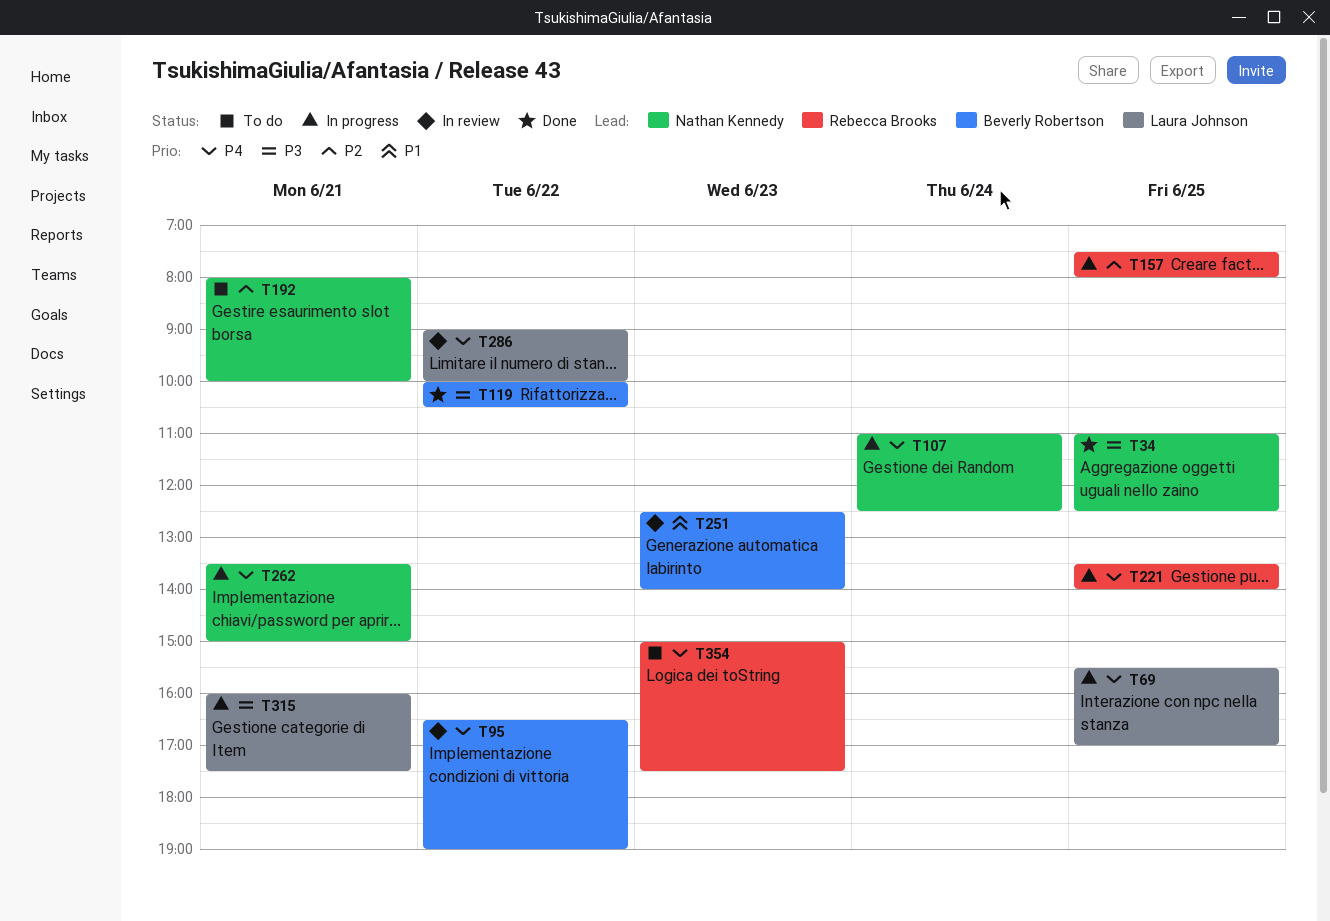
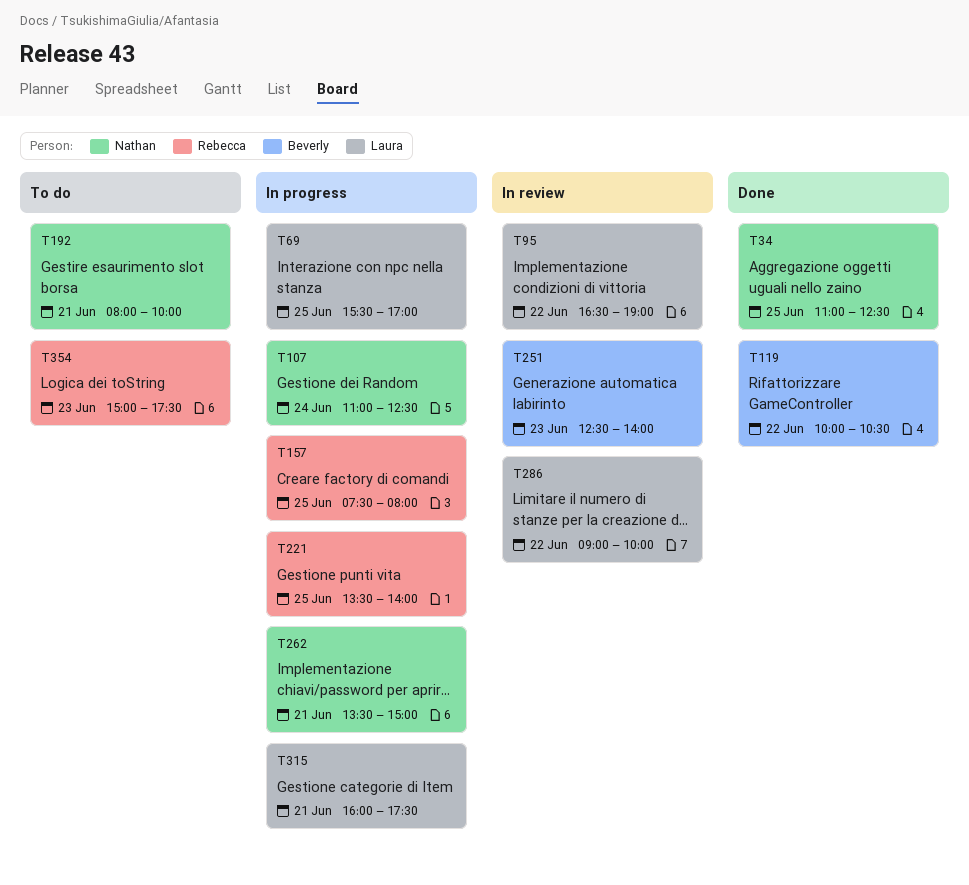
T95, owner: Beverly Robertson -> Laura Johnson

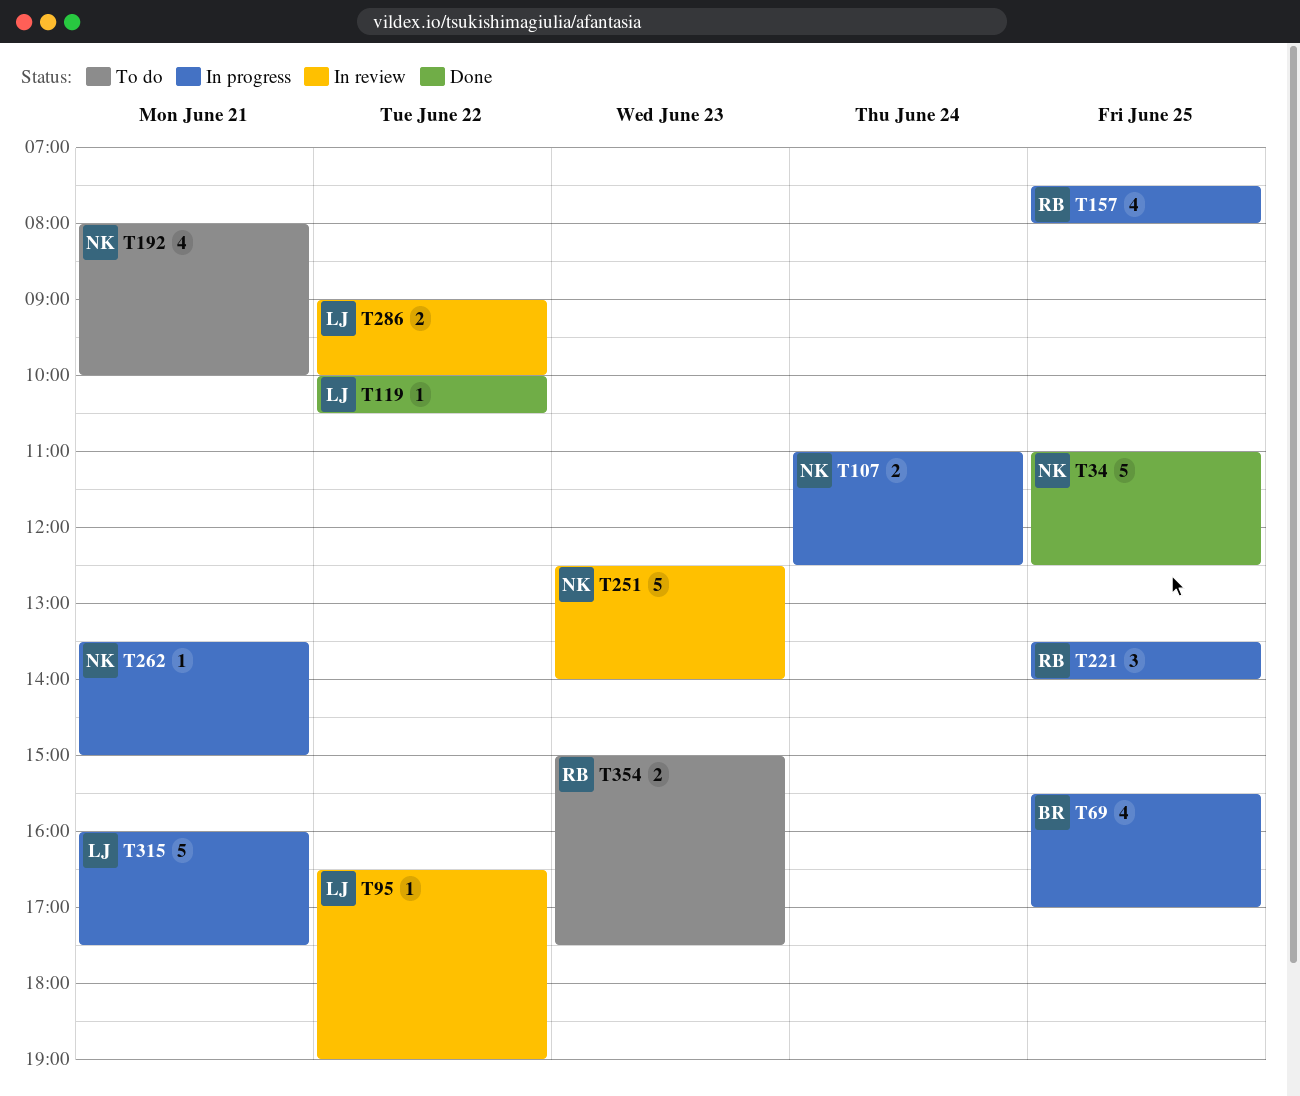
T69, owner: Laura -> Beverly
T119, owner: Beverly -> Laura
T251, owner: Beverly -> Nathan

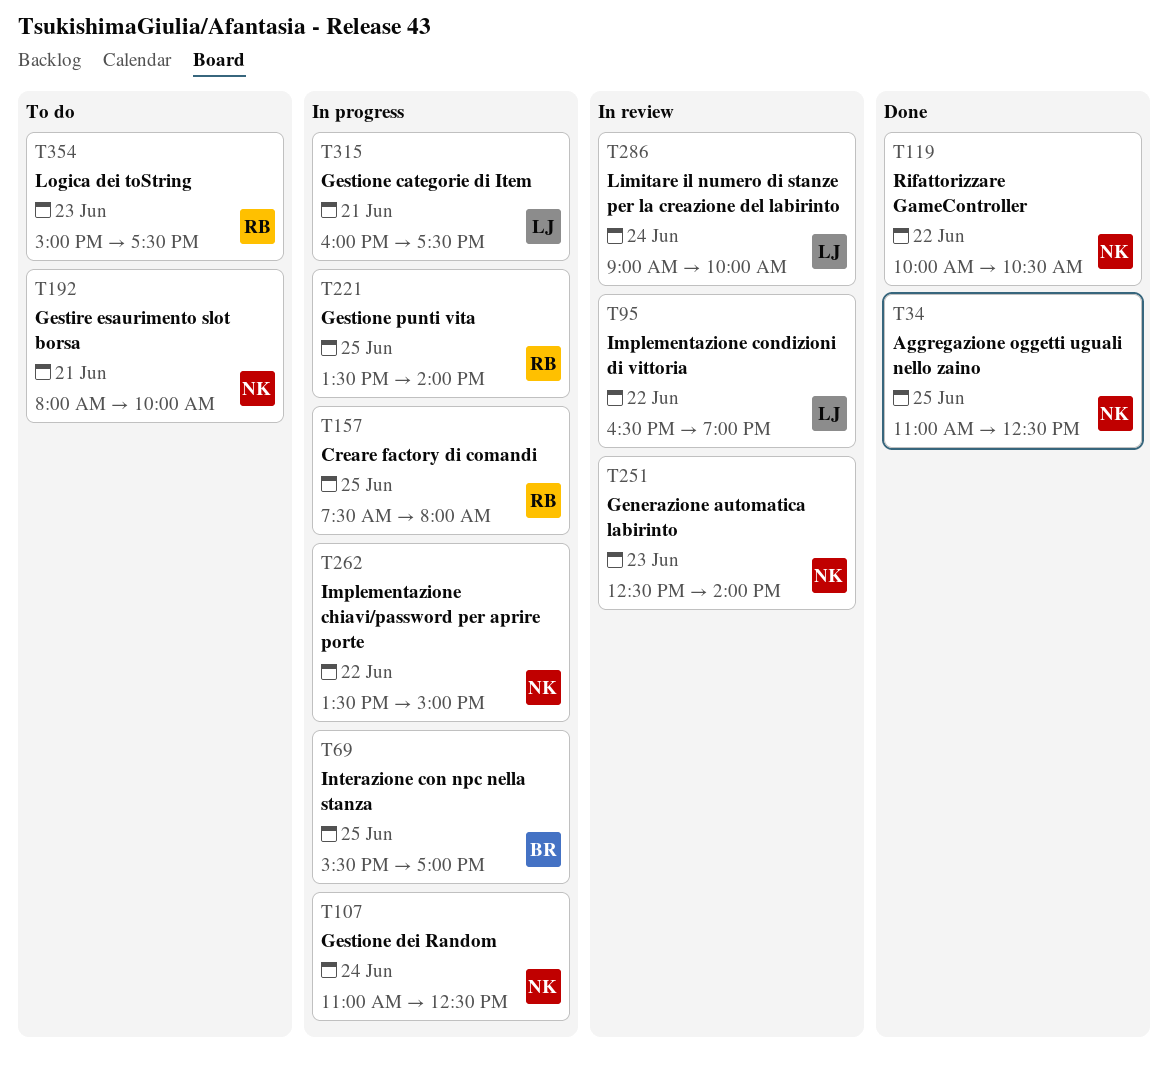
T119, owner: LJ -> NK
T262, day: Jun 21 -> Jun 22
T286, day: Jun 22 -> Jun 24

